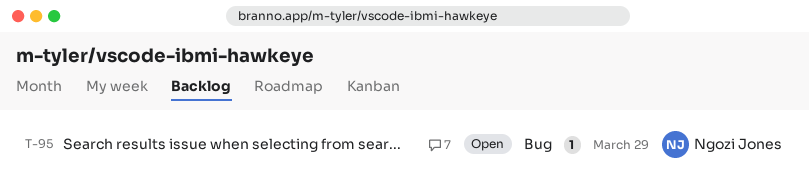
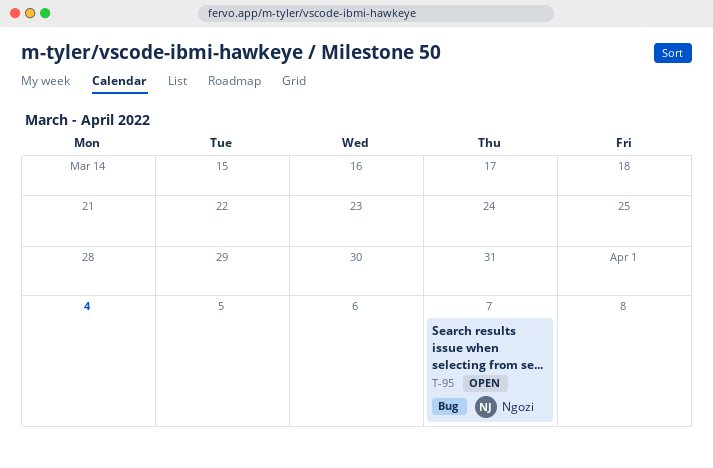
T-95, due: Mar 29 -> Apr 7

